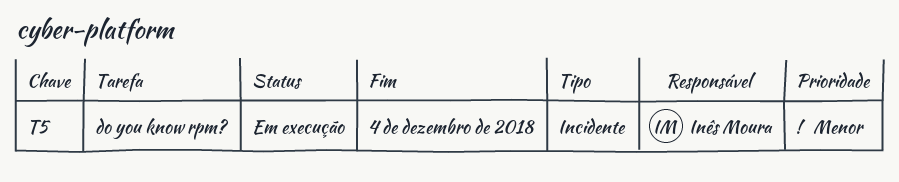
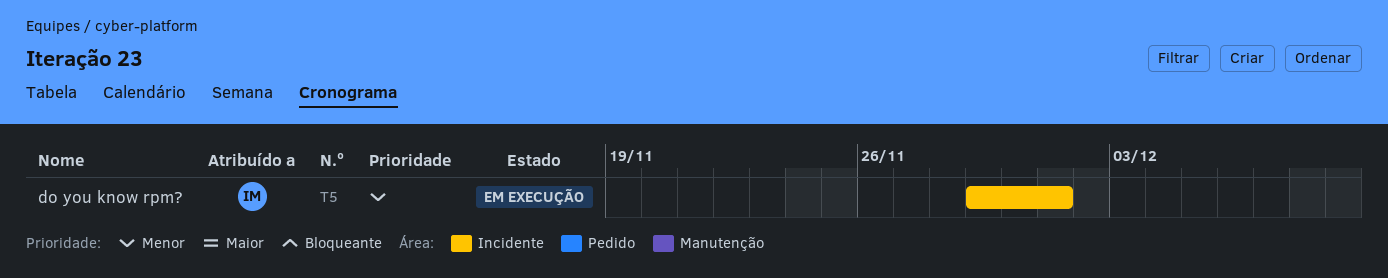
T5, due: Dec 4 -> Dec 1

